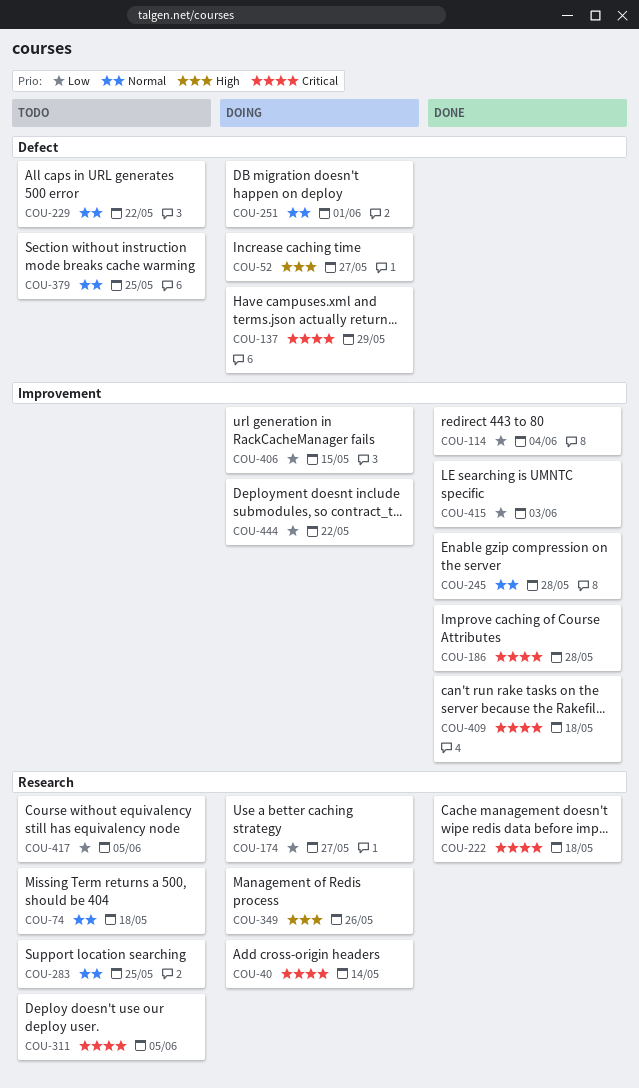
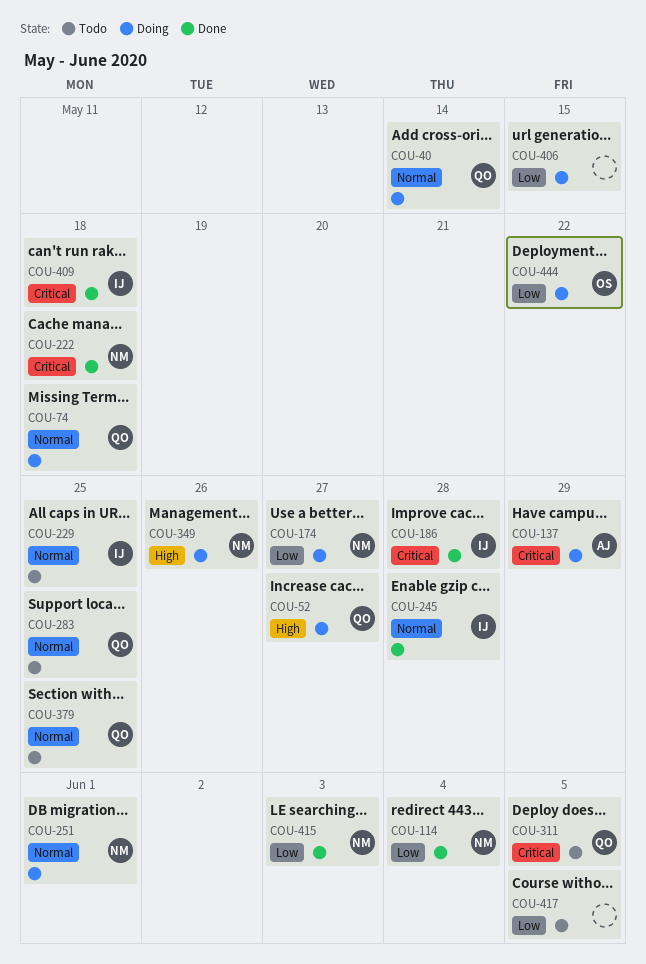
COU-40, priority: Critical -> Normal
COU-74, status: Todo -> Doing
COU-229, due: May 22 -> May 25

